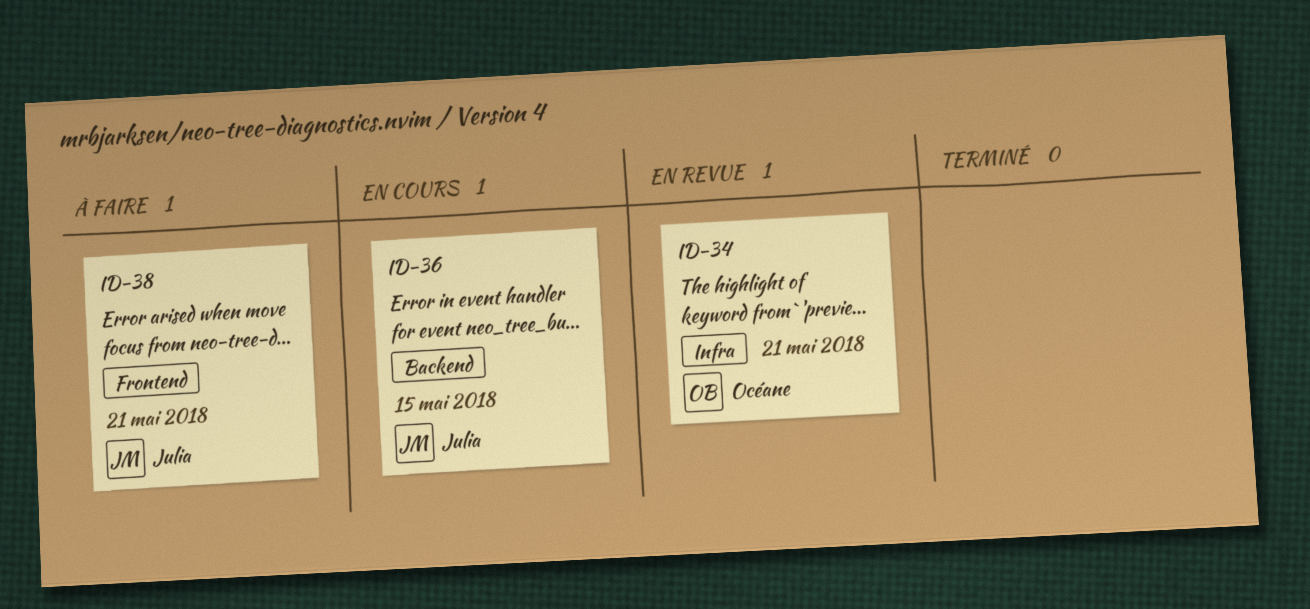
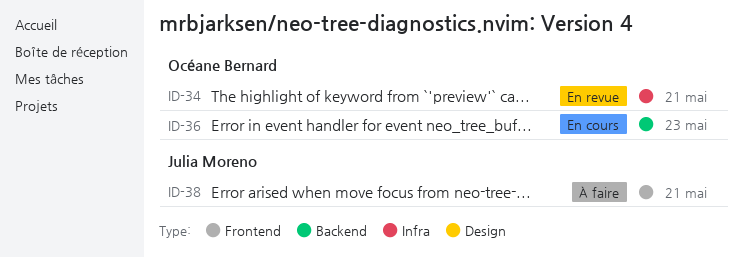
ID-36, owner: Julia Moreno -> Océane Bernard
ID-36, due: May 15 -> May 23

